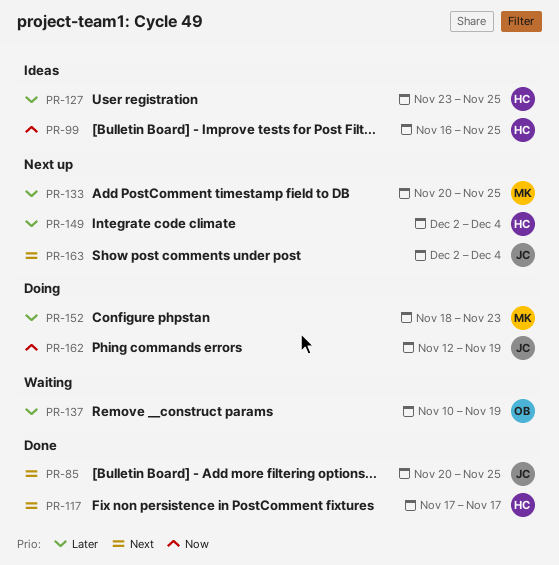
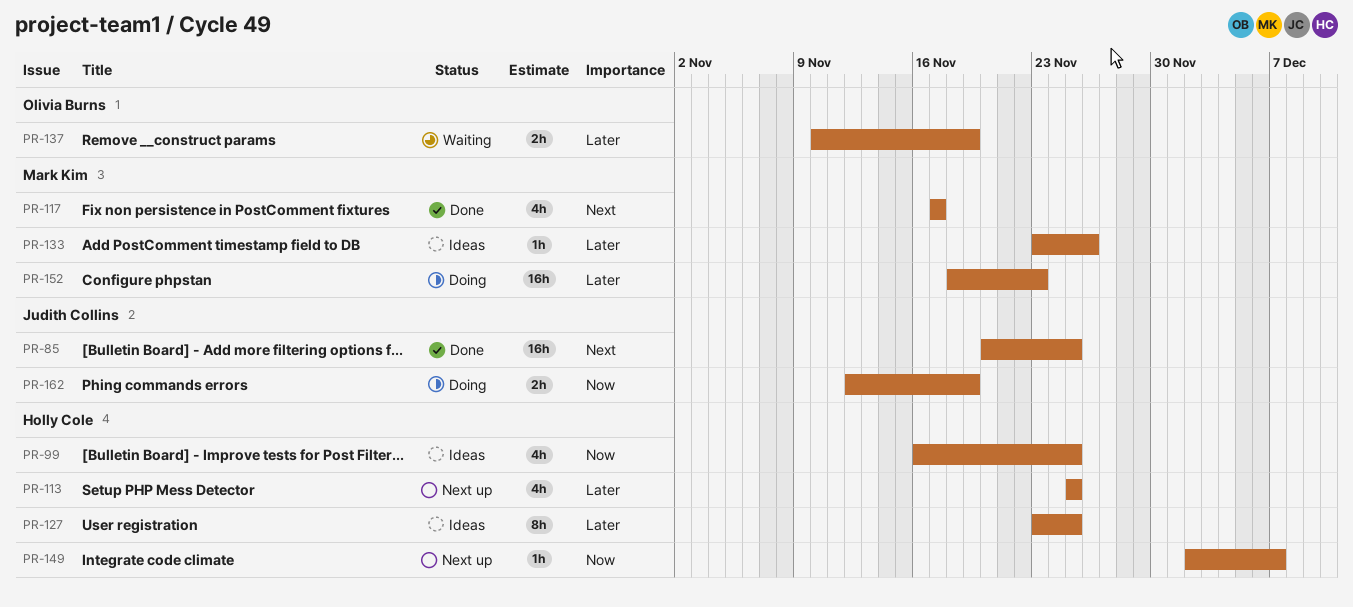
PR-113: none -> present
PR-117, owner: Holly Cole -> Mark Kim
PR-133, status: Next up -> Ideas
PR-133, start: Nov 20 -> Nov 23
PR-133, due: Nov 25 -> Nov 26
PR-149, priority: Later -> Now
PR-149, due: Dec 4 -> Dec 7
PR-163: present -> none

